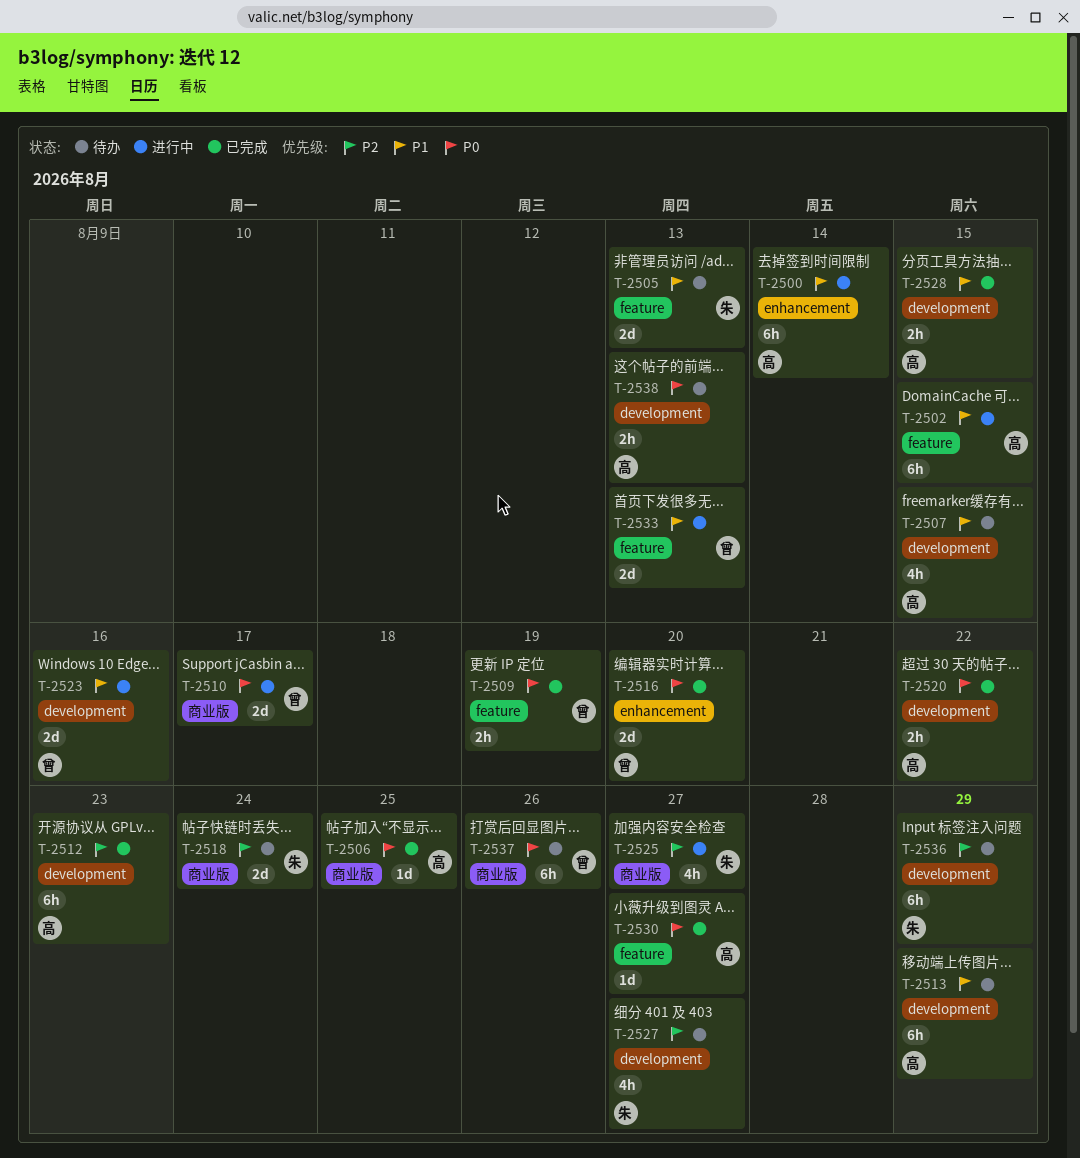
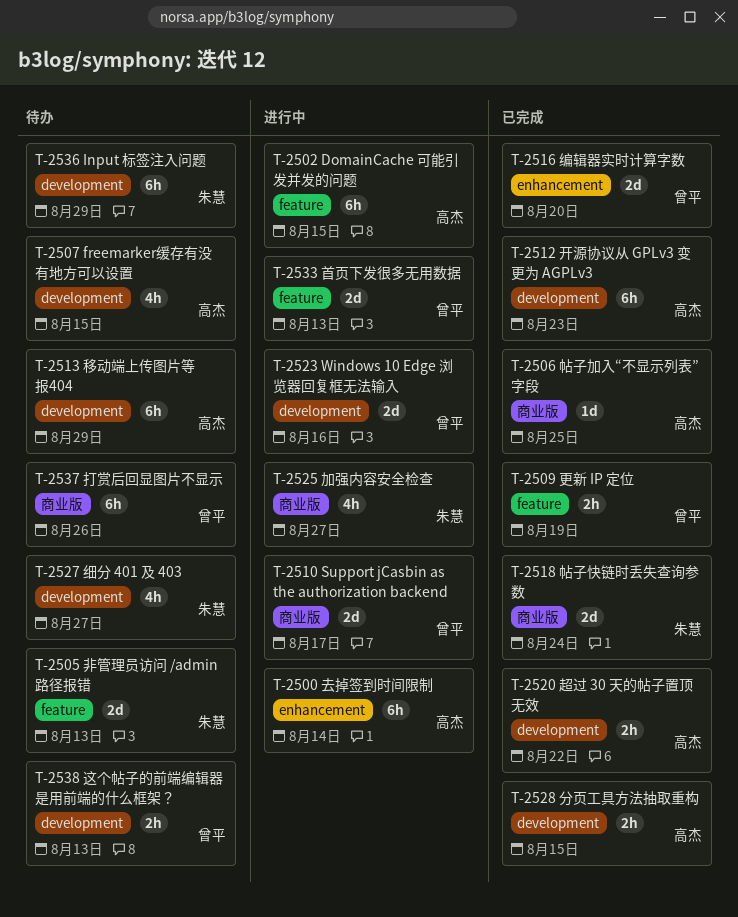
T-2518, status: 待办 -> 已完成
T-2530: present -> none
T-2538, owner: 高杰 -> 曾平

